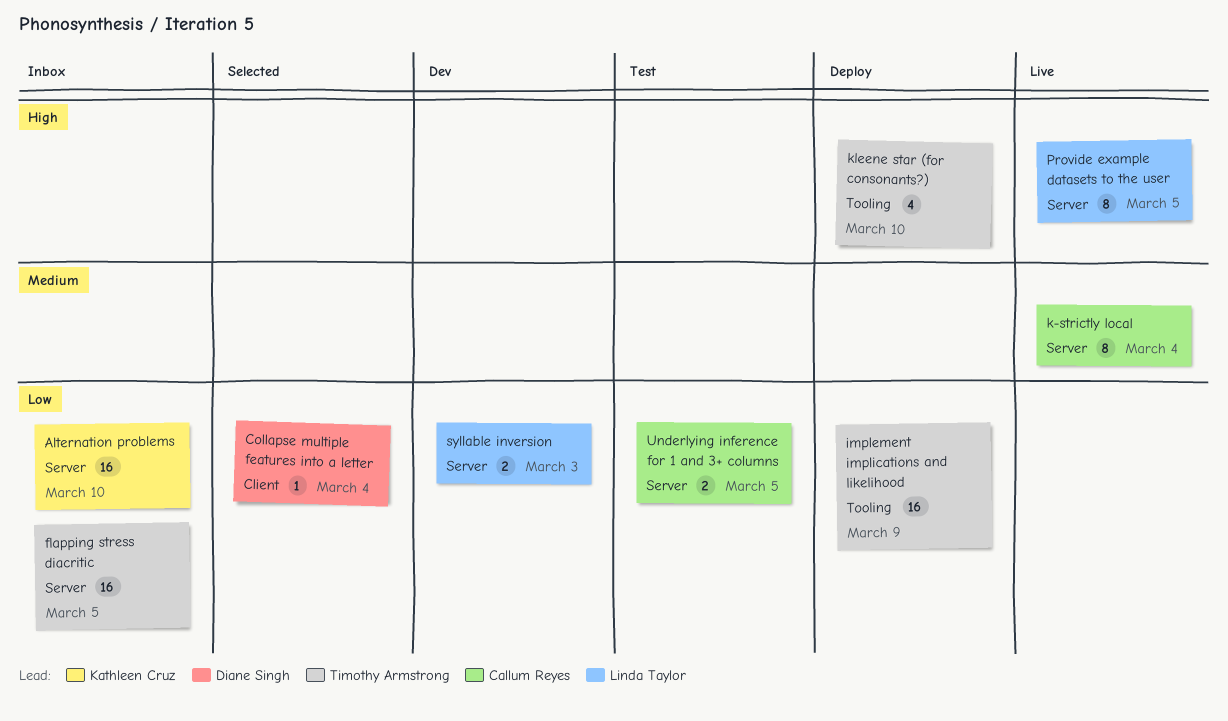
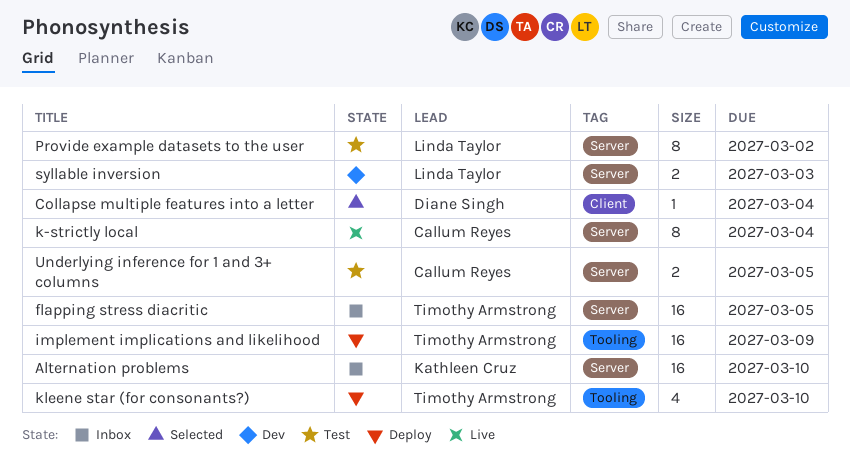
Provide example datasets to the user, status: Live -> Test
Provide example datasets to the user, due: Mar 5 -> Mar 2

